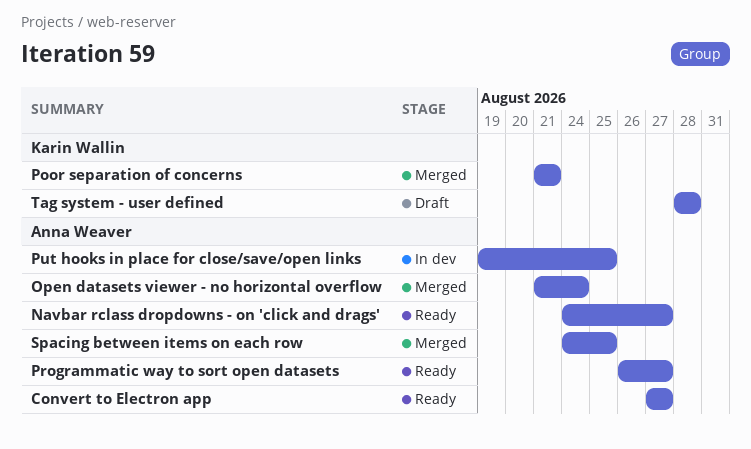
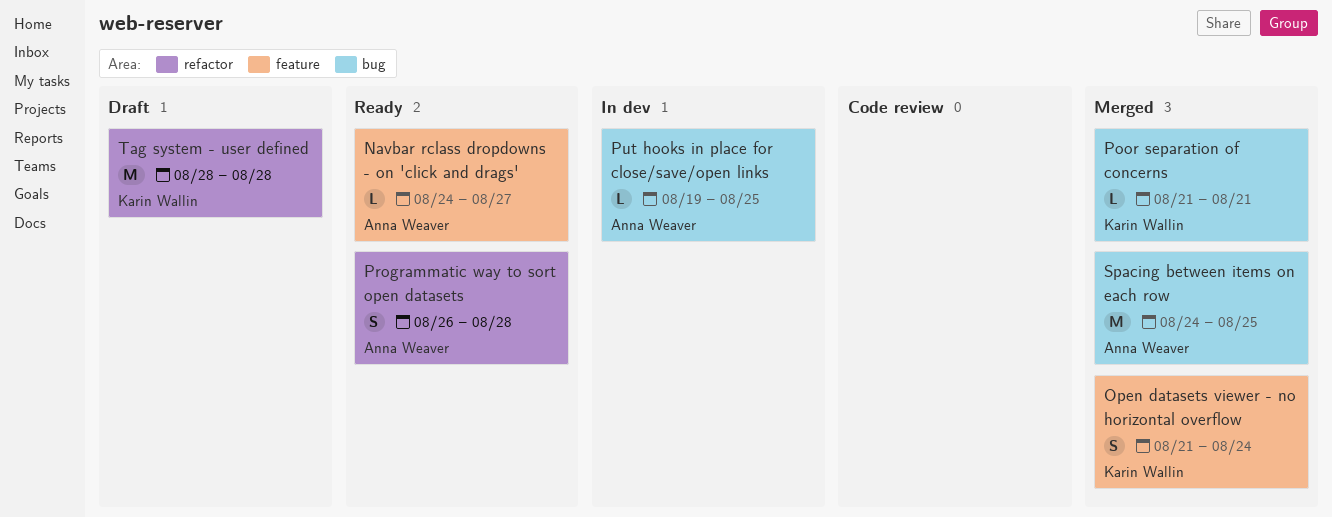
Convert to Electron app: present -> none
Open datasets viewer - no horizontal overflow, owner: Anna Weaver -> Karin Wallin
Programmatic way to sort open datasets, due: Aug 27 -> Aug 28

